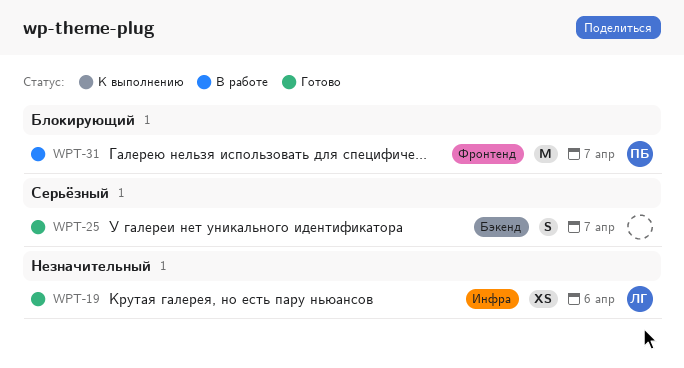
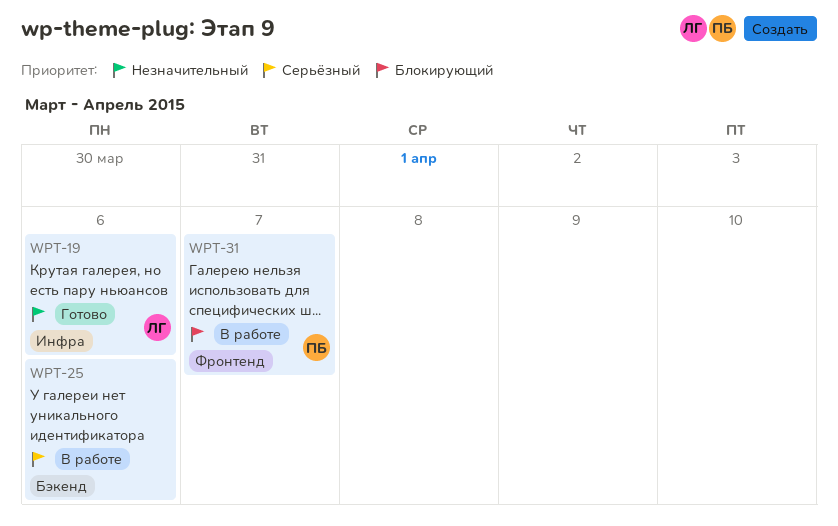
WPT-25, status: Готово -> В работе
WPT-25, due: Apr 7 -> Apr 6

